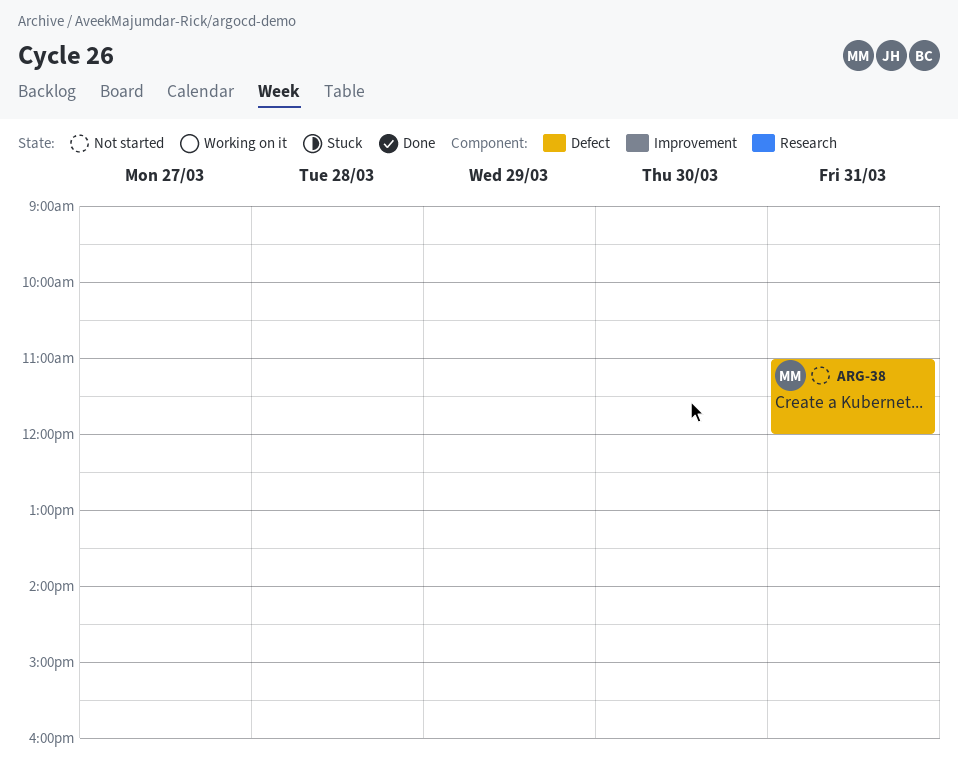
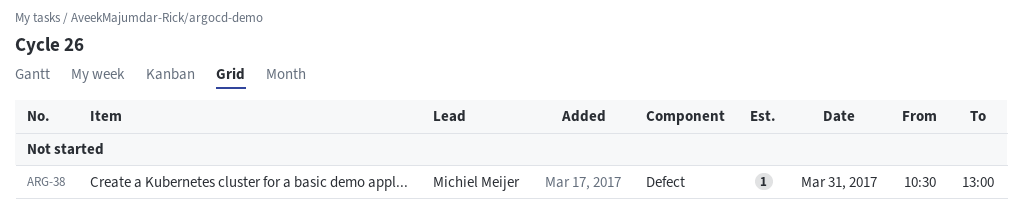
ARG-38, begins: 11:00 -> 10:30
ARG-38, ends: 12:00 -> 13:00

